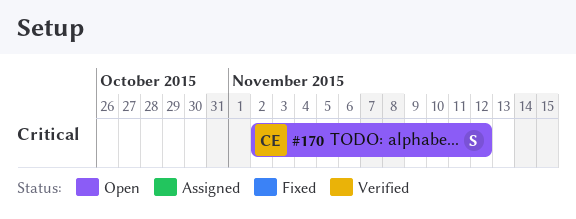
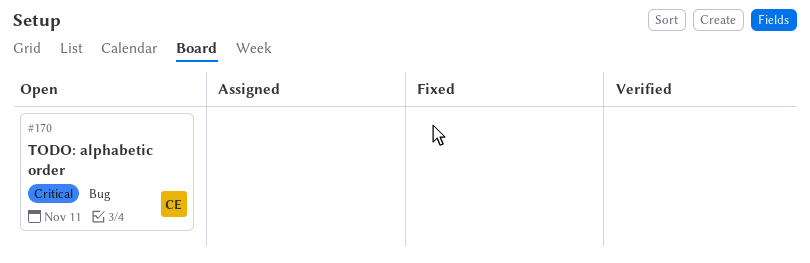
#170, due: Nov 12 -> Nov 11

